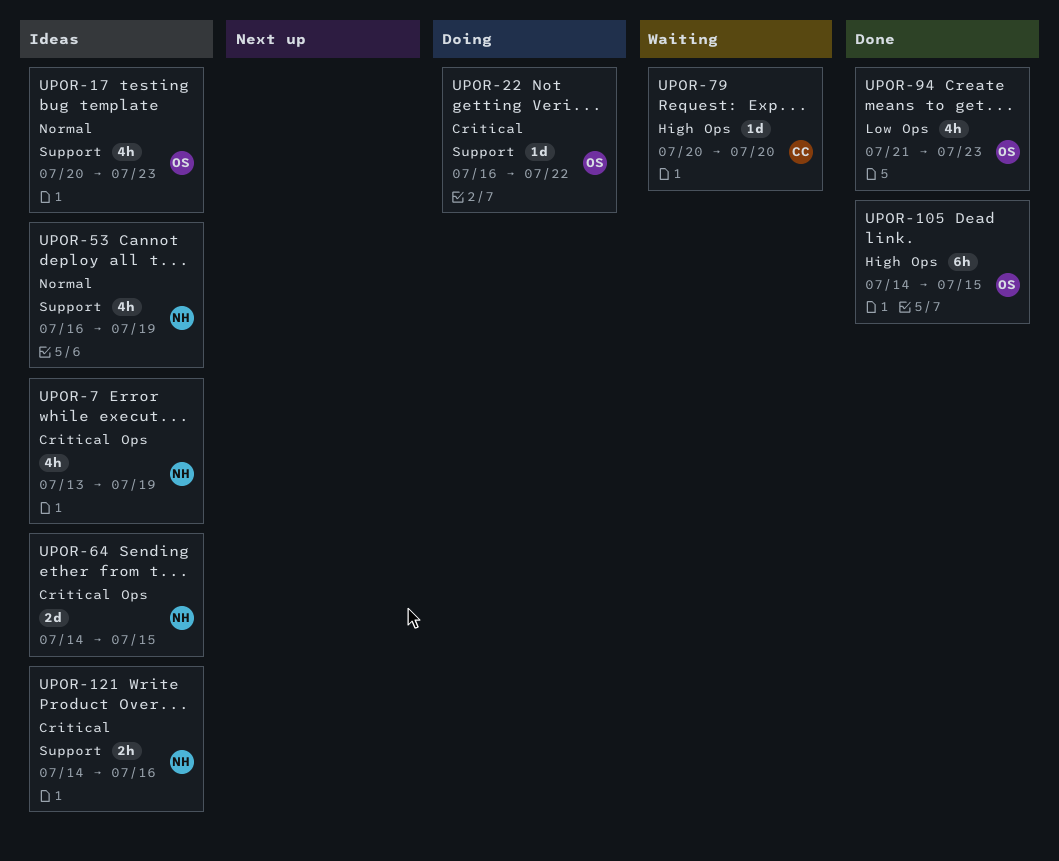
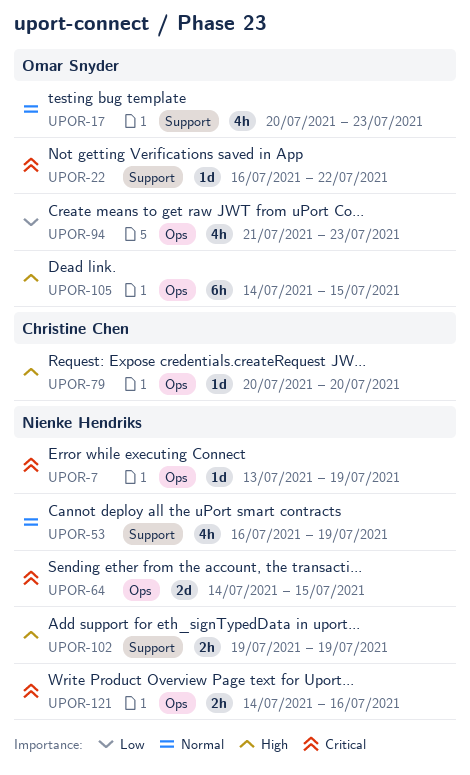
UPOR-7, estimate: 4h -> 1d
UPOR-102: none -> present
UPOR-121, label: Support -> Ops

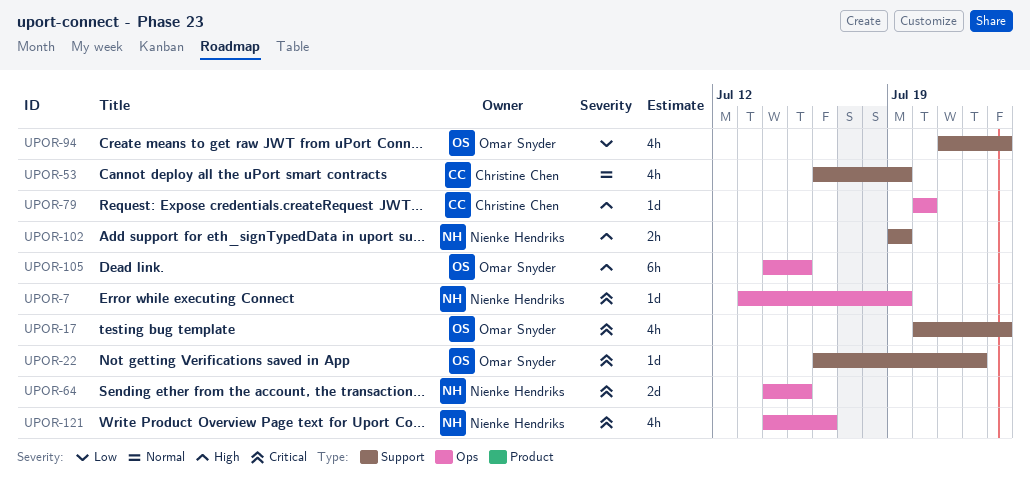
UPOR-17, priority: Normal -> Critical
UPOR-53, owner: Nienke Hendriks -> Christine Chen
UPOR-94, label: Ops -> Support
UPOR-121, estimate: 2h -> 4h

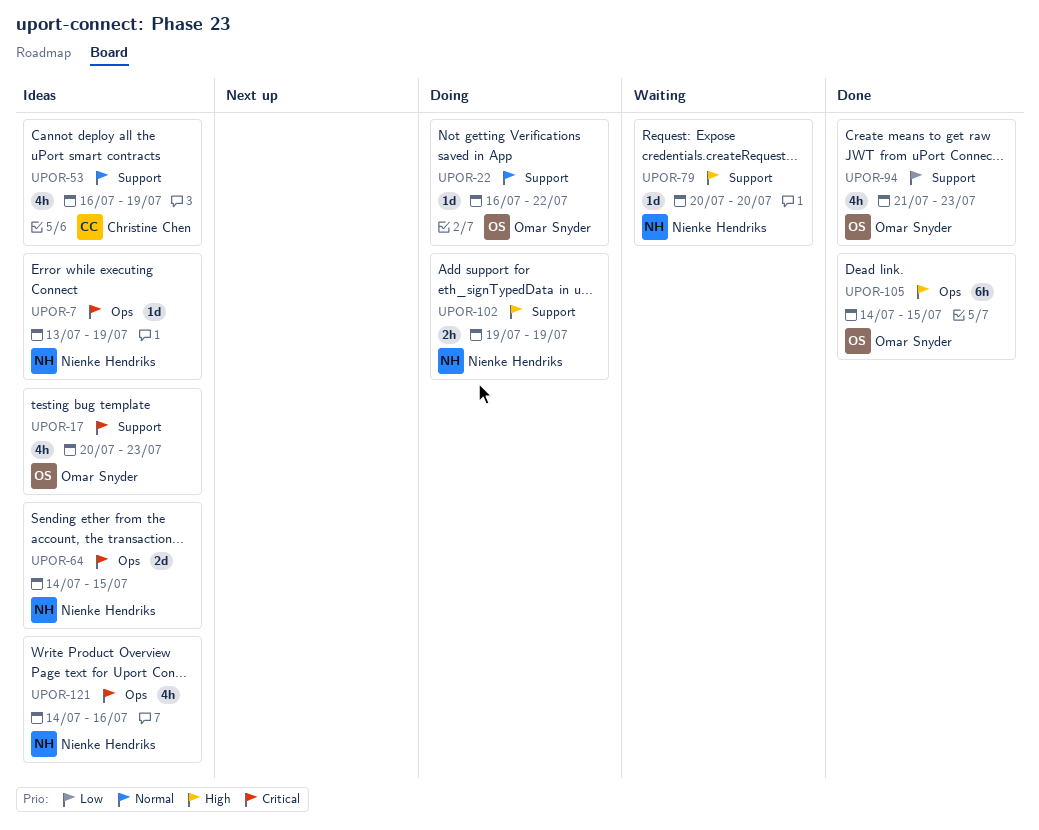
UPOR-22, priority: Critical -> Normal
UPOR-79, owner: Christine Chen -> Nienke Hendriks
UPOR-79, label: Ops -> Support

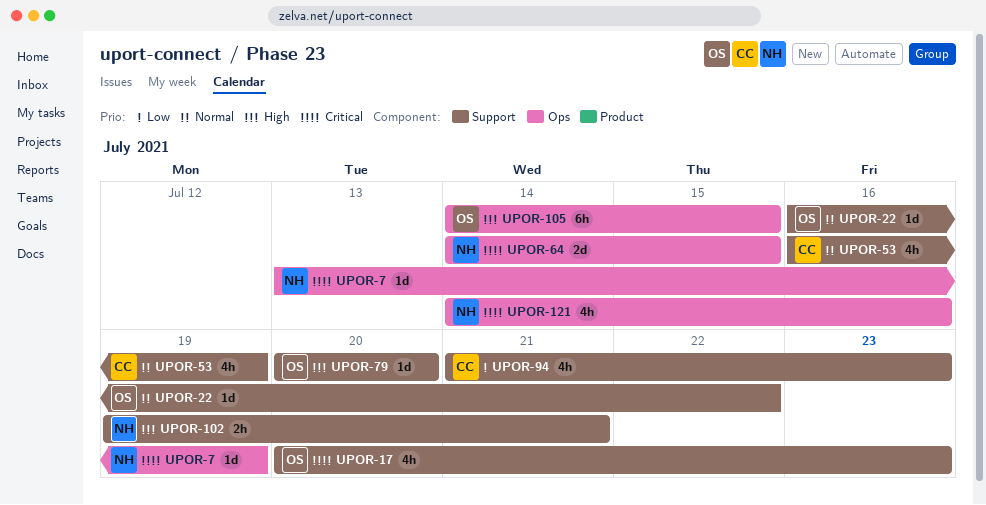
UPOR-79, owner: Nienke Hendriks -> Omar Snyder
UPOR-94, owner: Omar Snyder -> Christine Chen
UPOR-102, due: Jul 19 -> Jul 21

